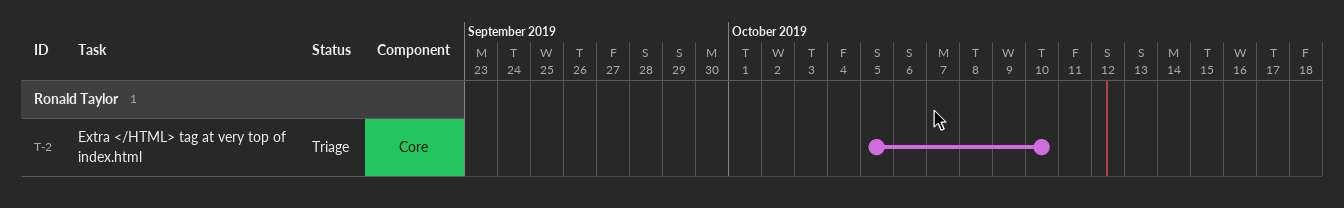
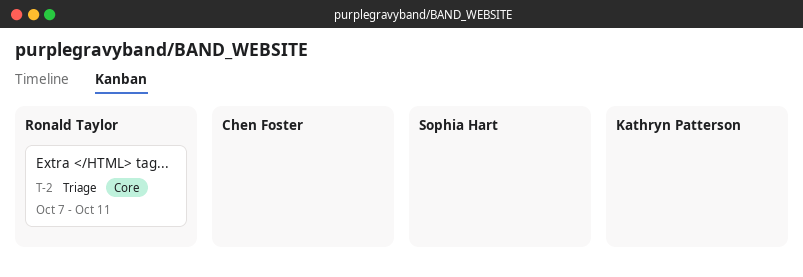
T-2, start: Oct 5 -> Oct 7
T-2, due: Oct 10 -> Oct 11

